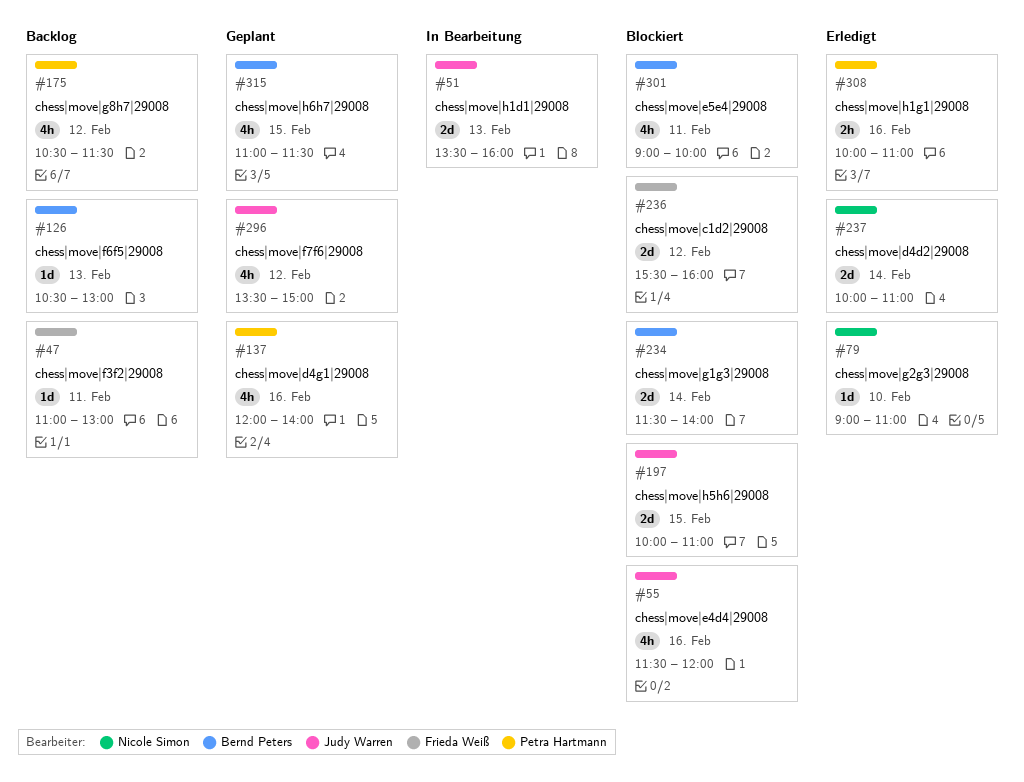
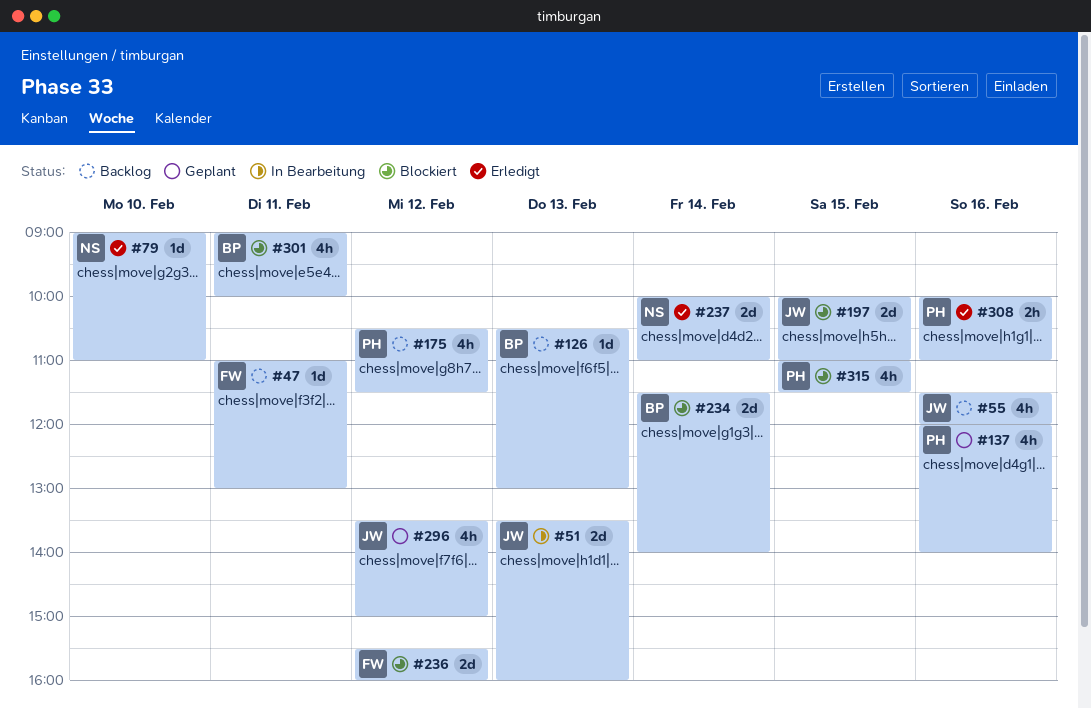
#55, status: Blockiert -> Backlog
#315, status: Geplant -> Blockiert
#315, owner: Bernd Peters -> Petra Hartmann

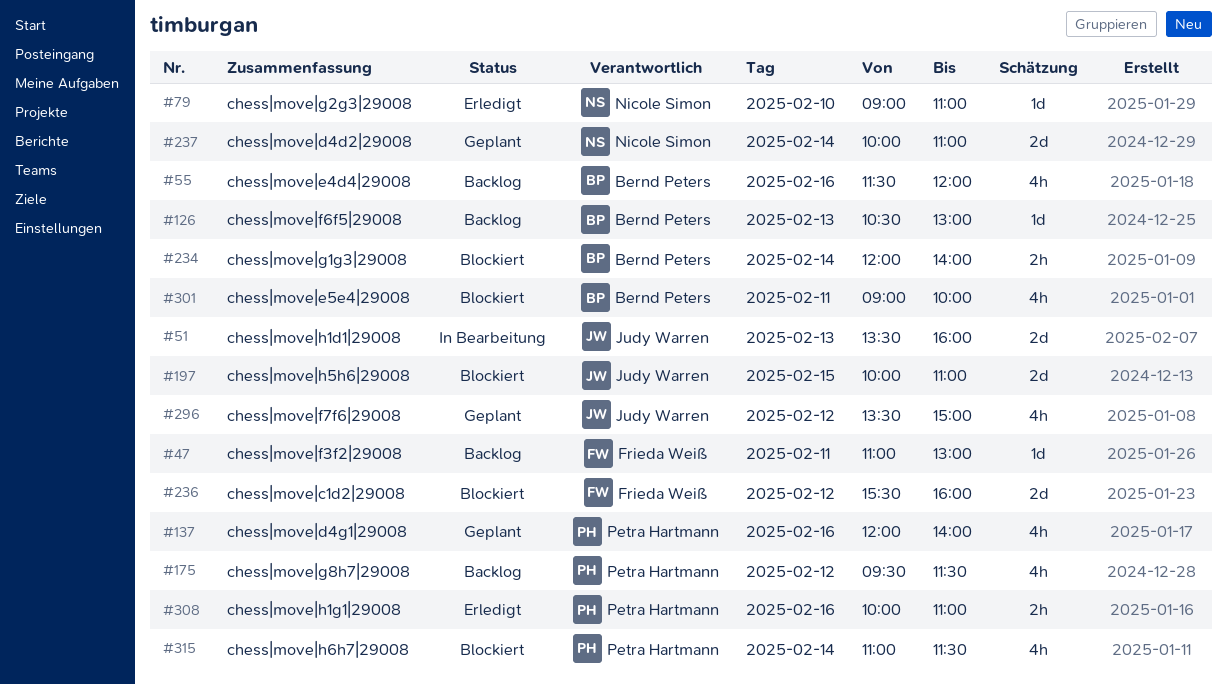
#55, owner: Judy Warren -> Bernd Peters
#175, begins: 10:30 -> 09:30
#234, estimate: 2d -> 2h
#234, begins: 11:30 -> 12:00
#237, status: Erledigt -> Geplant
#315, day: Feb 15 -> Feb 14

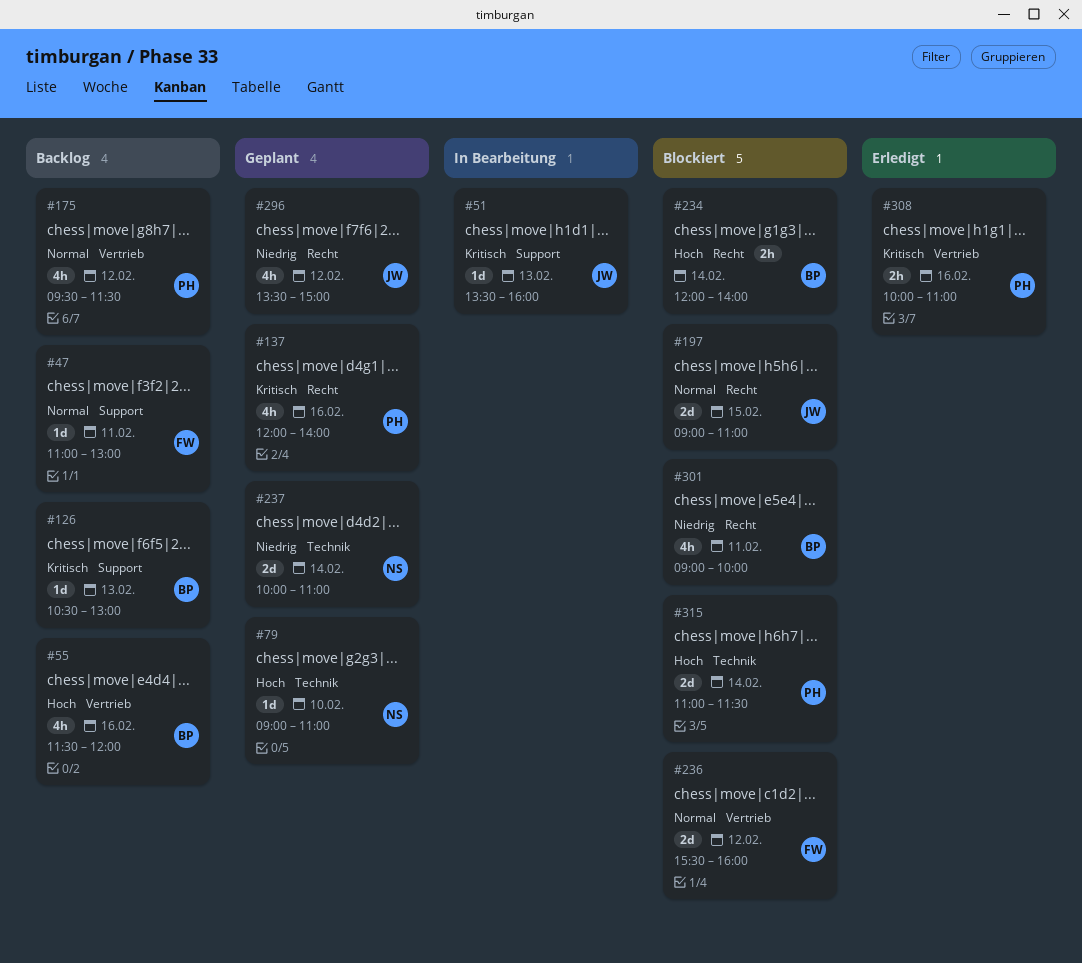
#51, estimate: 2d -> 1d
#79, status: Erledigt -> Geplant
#197, begins: 10:00 -> 09:00
#315, estimate: 4h -> 2d

